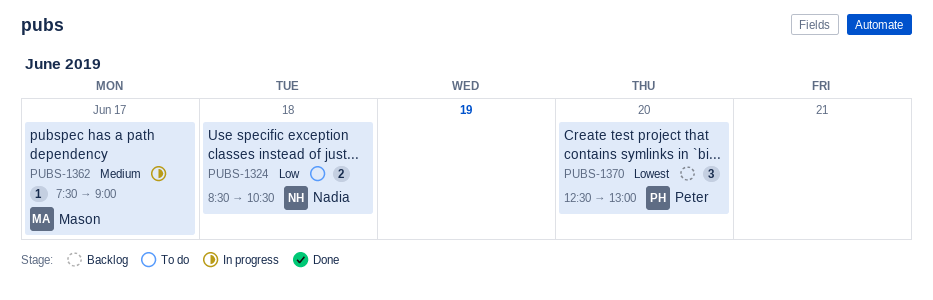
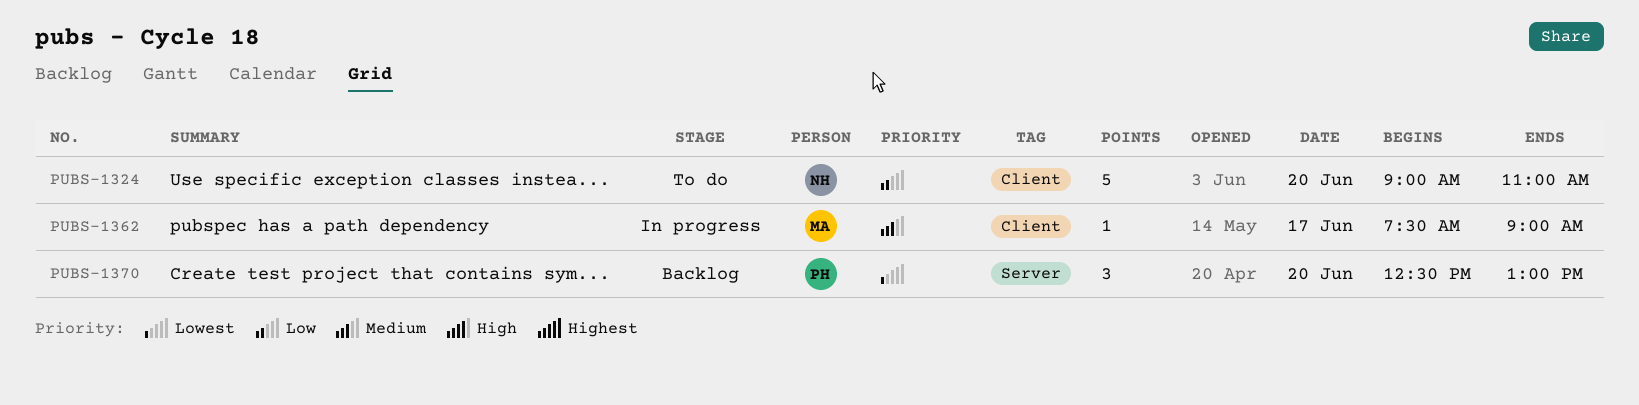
PUBS-1324, estimate: 2 -> 5
PUBS-1324, day: Jun 18 -> Jun 20
PUBS-1324, begins: 08:30 -> 09:00
PUBS-1324, ends: 10:30 -> 11:00

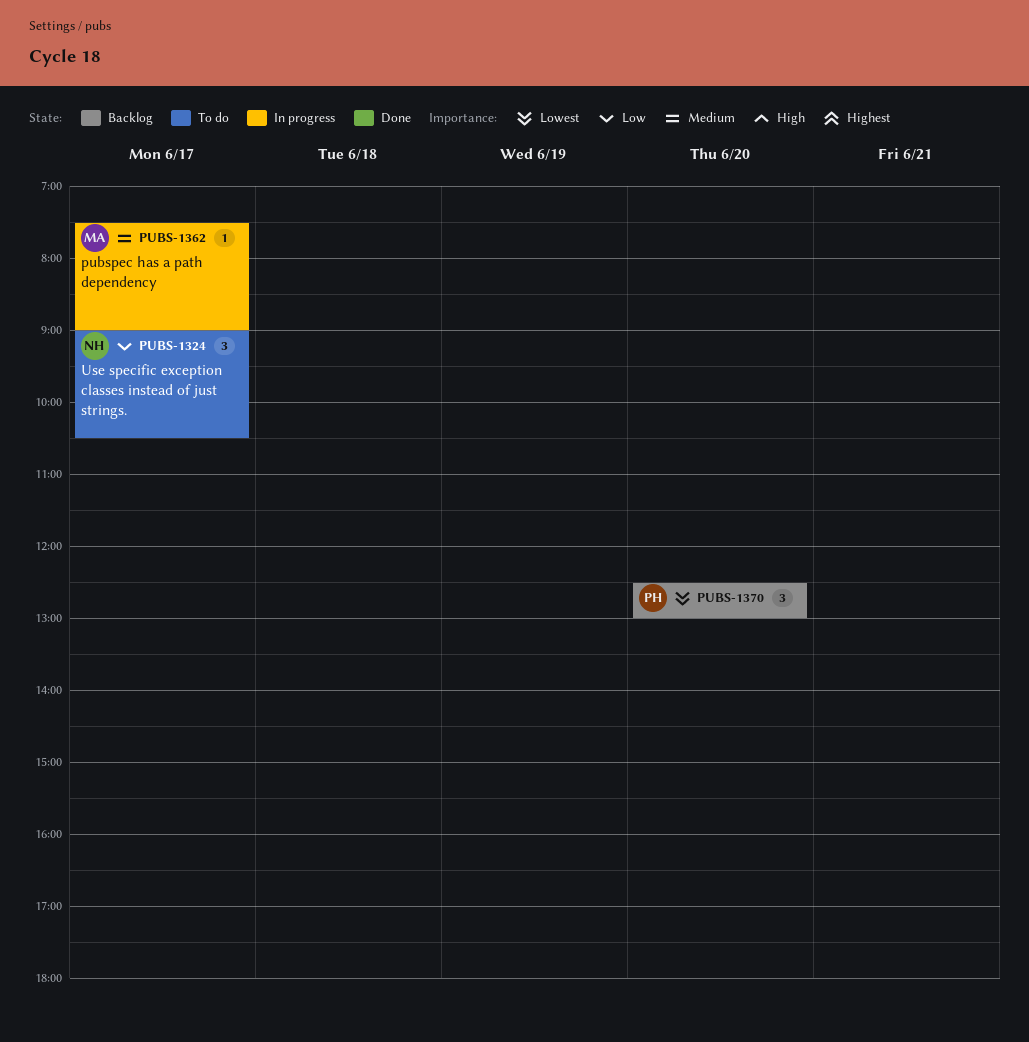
PUBS-1324, estimate: 5 -> 3
PUBS-1324, day: Jun 20 -> Jun 17
PUBS-1324, ends: 11:00 -> 10:30

